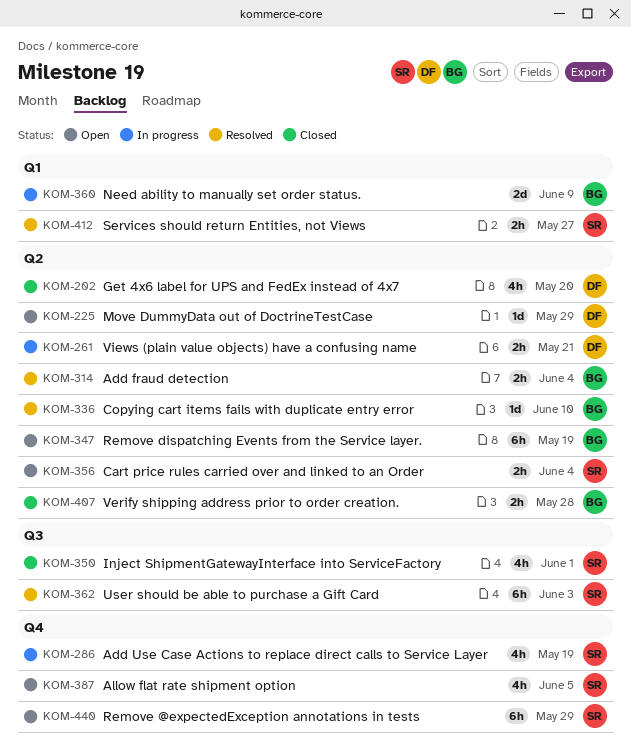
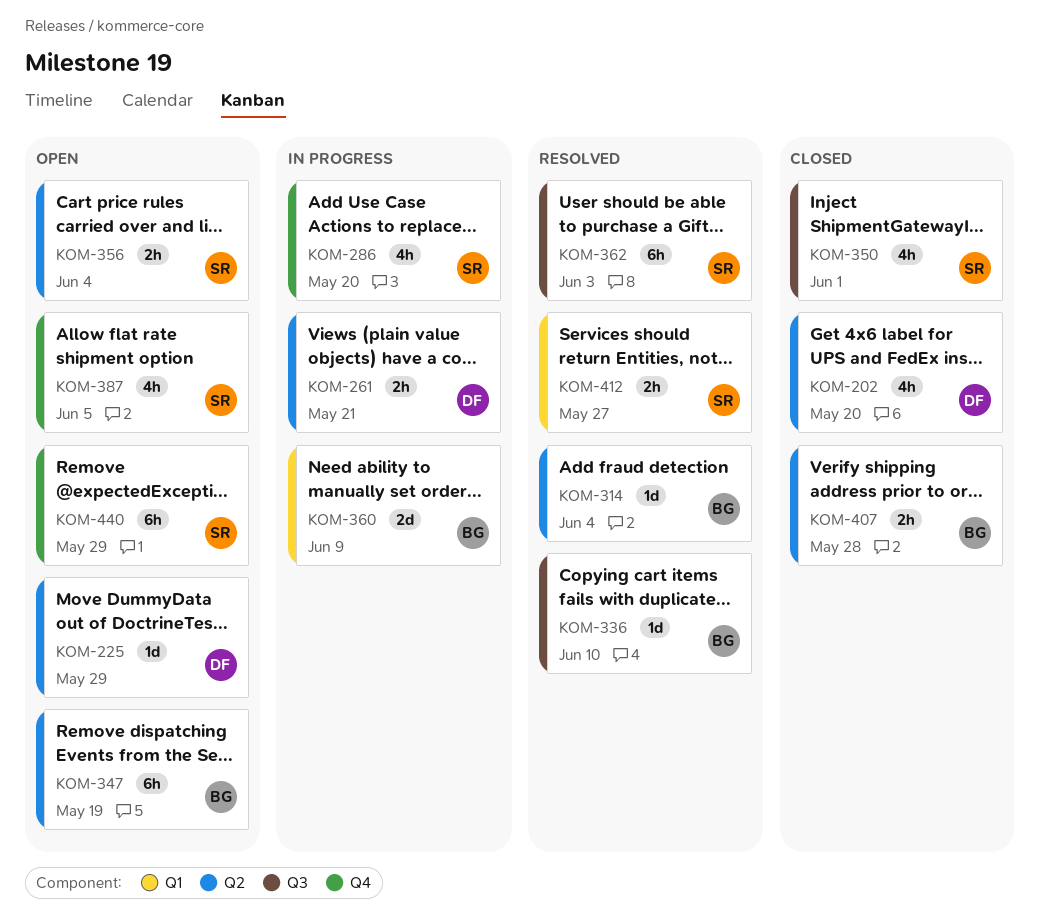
KOM-286, due: May 19 -> May 20
KOM-314, estimate: 2h -> 1d
KOM-336, label: Q2 -> Q3

